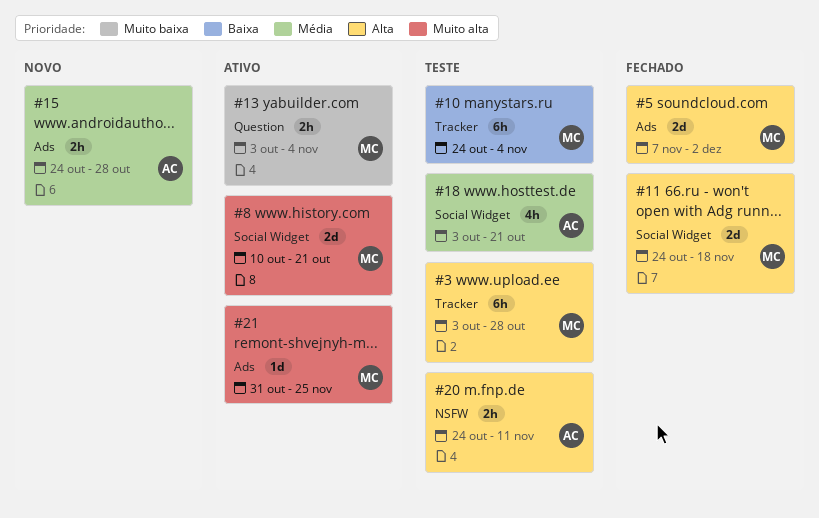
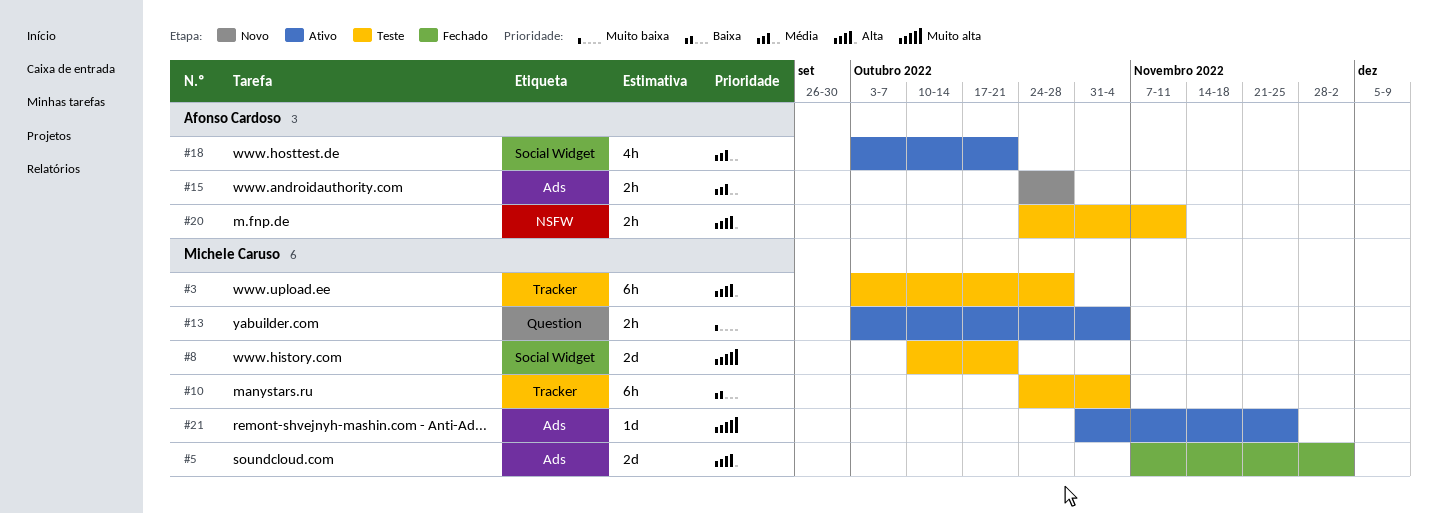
#8, status: Ativo -> Teste
#11: present -> none
#18, status: Teste -> Ativo

